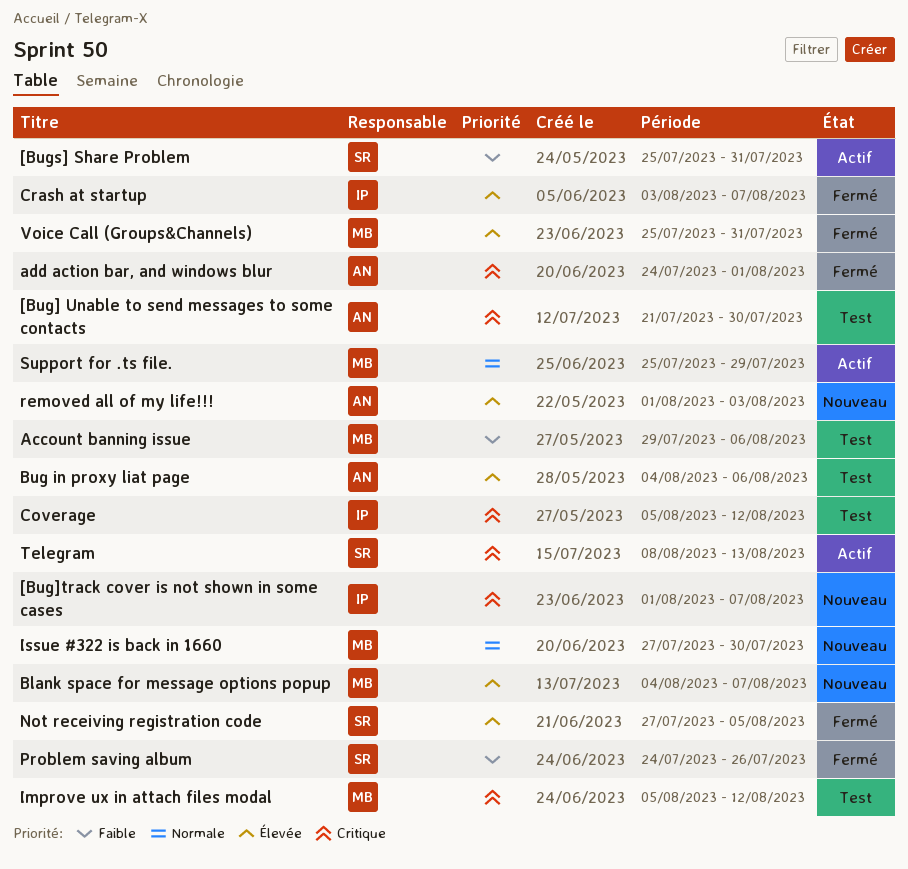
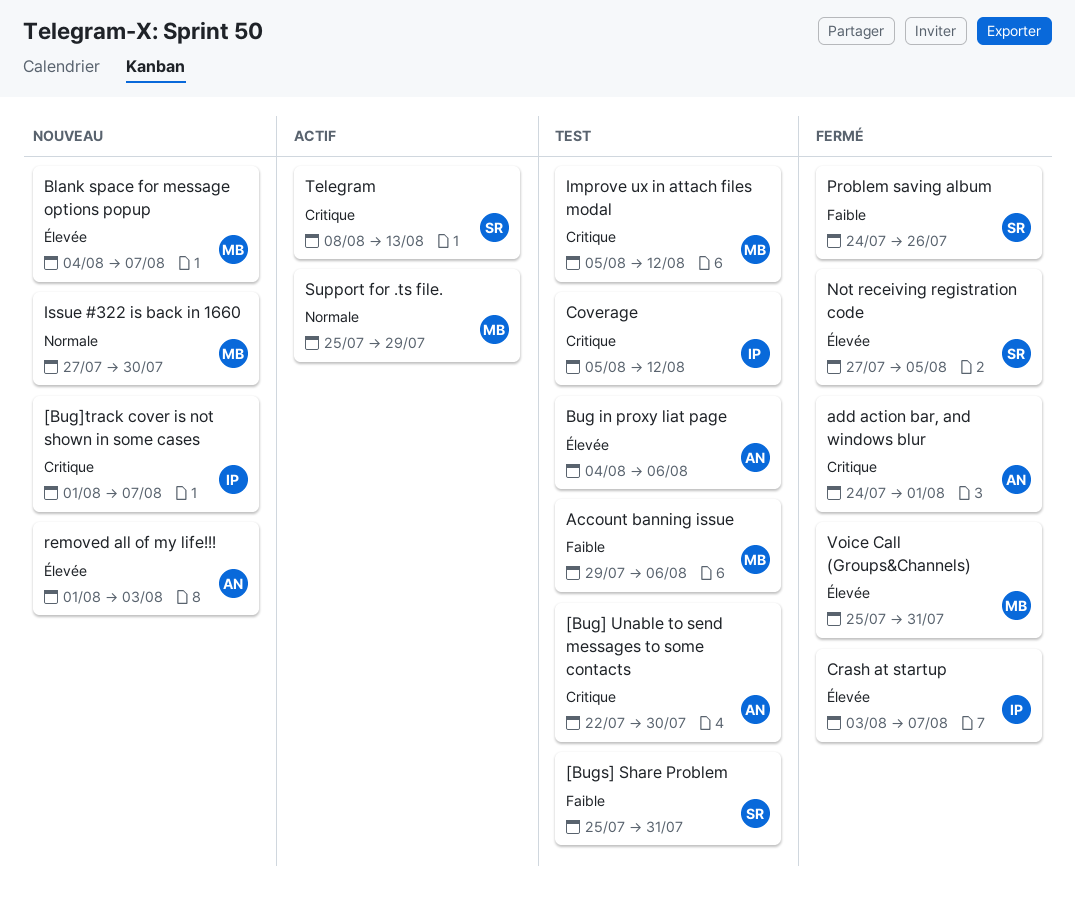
[Bug] Unable to send messages to some contacts, start: Jul 21 -> Jul 22
[Bugs] Share Problem, status: Actif -> Test

